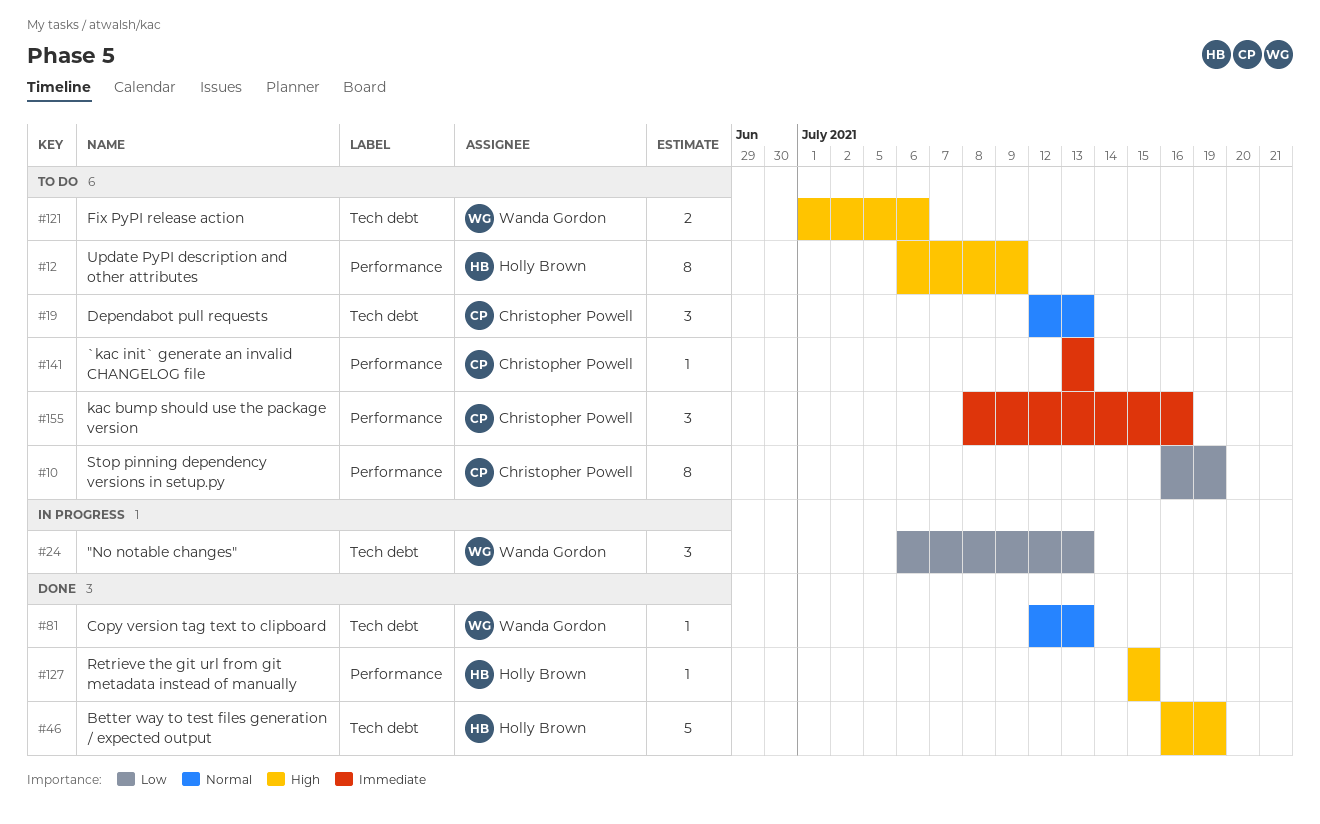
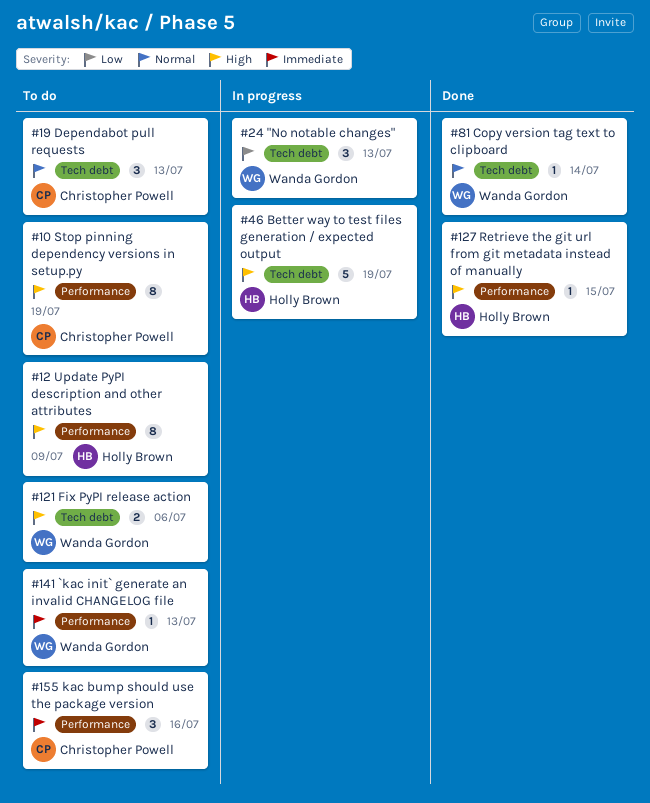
#10, priority: Low -> High
#46, status: Done -> In progress
#81, due: Jul 13 -> Jul 14
#141, owner: Christopher Powell -> Wanda Gordon

